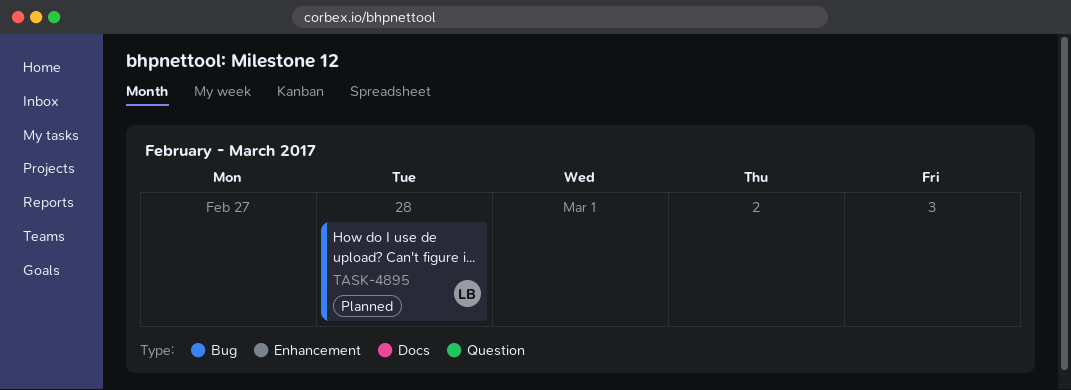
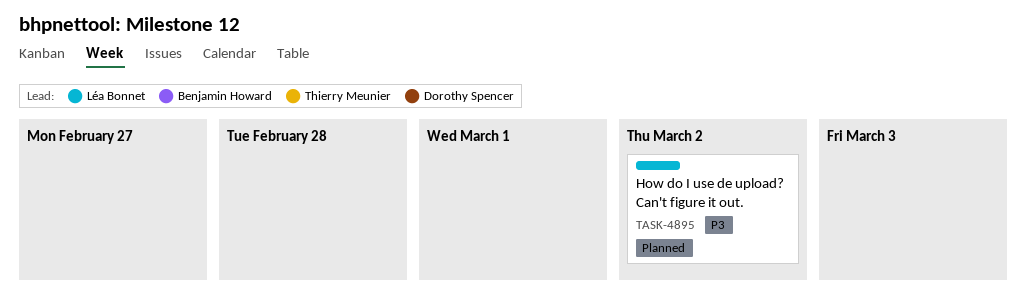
TASK-4895, due: Feb 28 -> Mar 2

